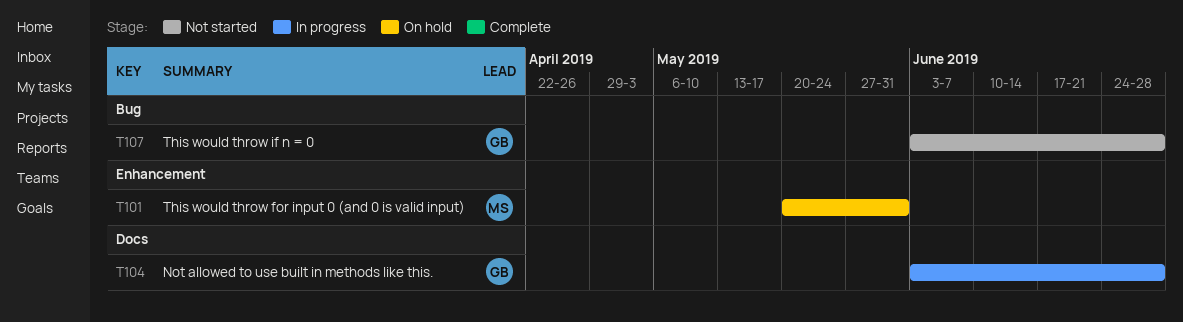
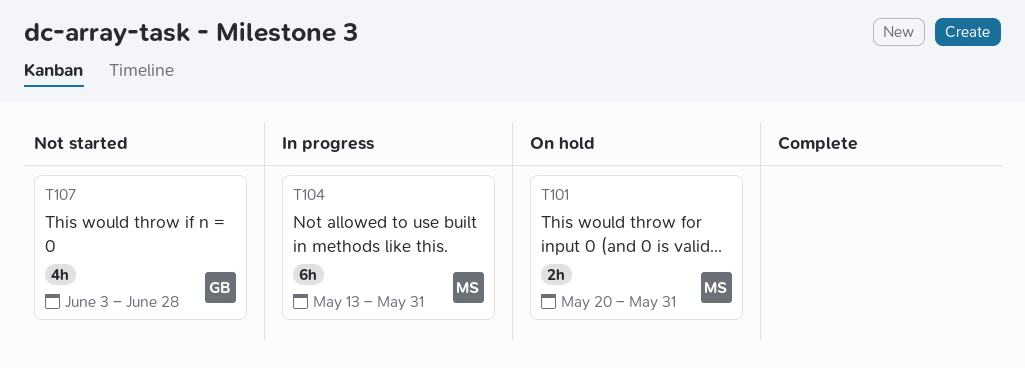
T104, owner: GB -> MS
T104, start: Jun 3 -> May 13
T104, due: Jun 28 -> May 31

